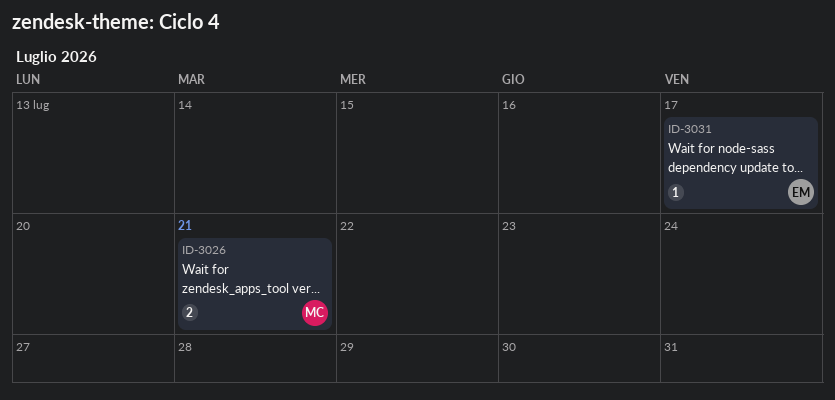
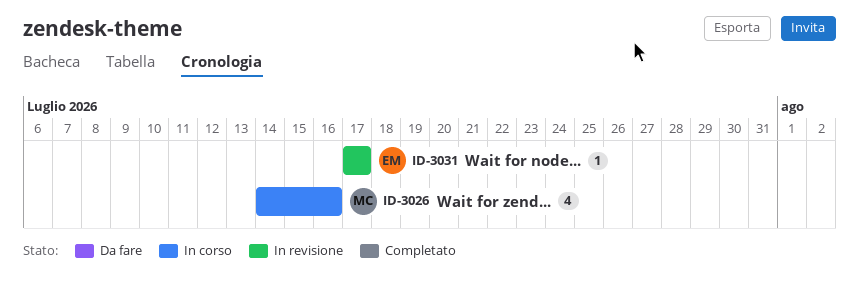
ID-3026, estimate: 2 -> 4
ID-3026, due: Jul 21 -> Jul 16

